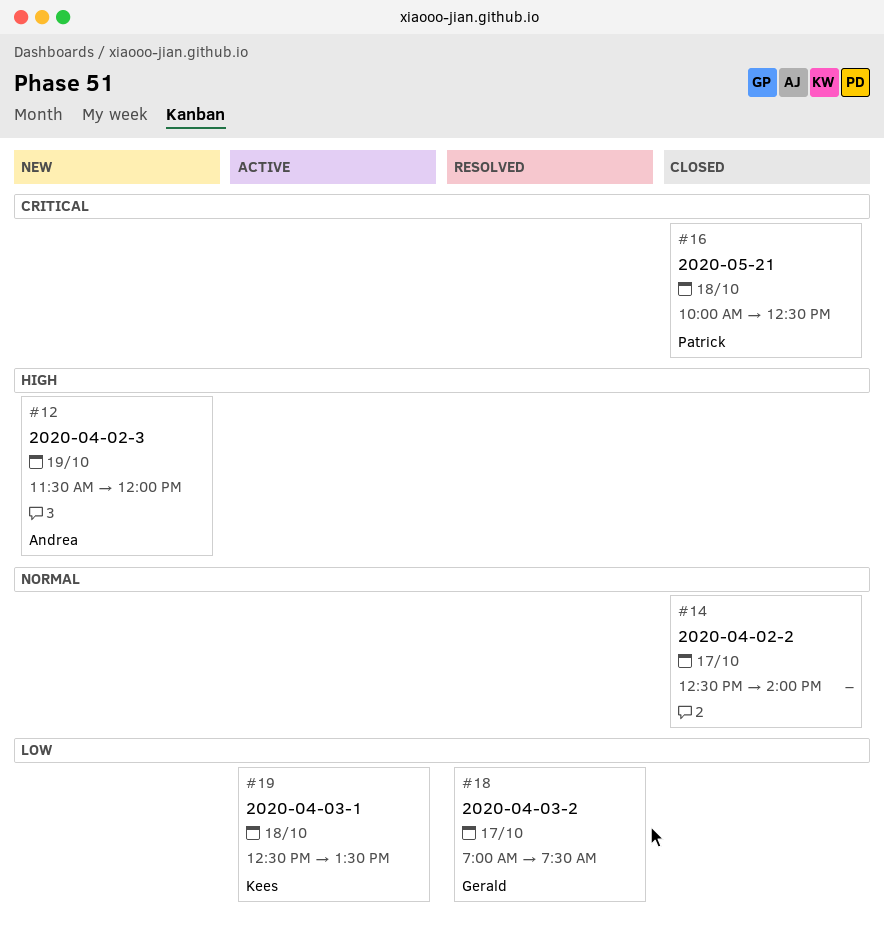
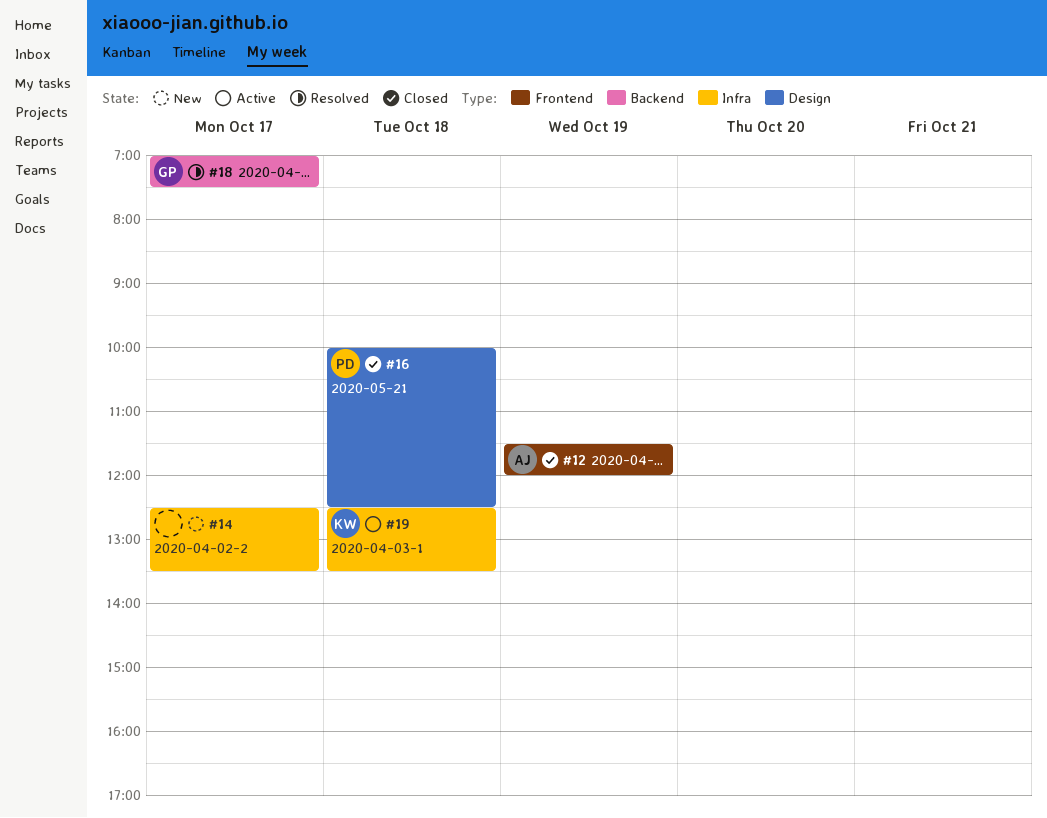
#12, status: New -> Closed
#14, status: Closed -> New
#14, ends: 14:00 -> 13:30

